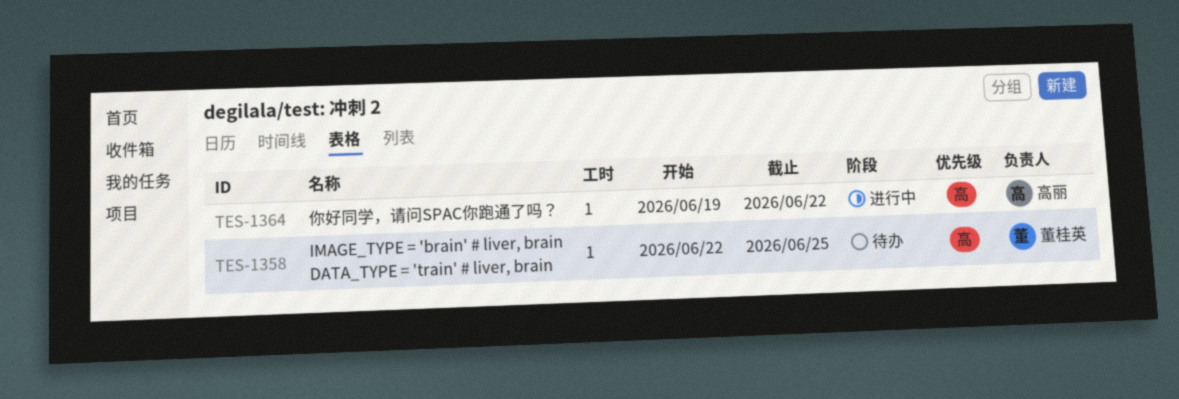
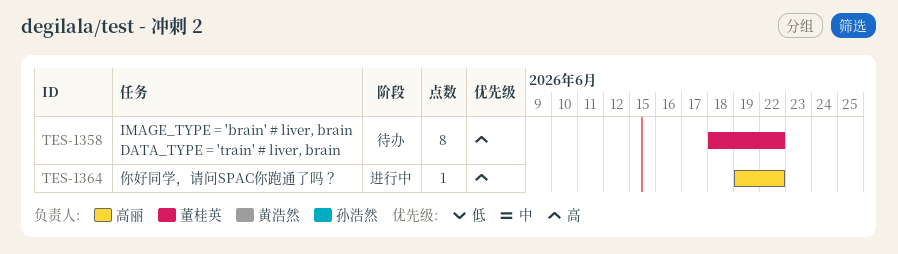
TES-1358, estimate: 1 -> 8
TES-1358, start: Jun 22 -> Jun 18
TES-1358, due: Jun 25 -> Jun 22

